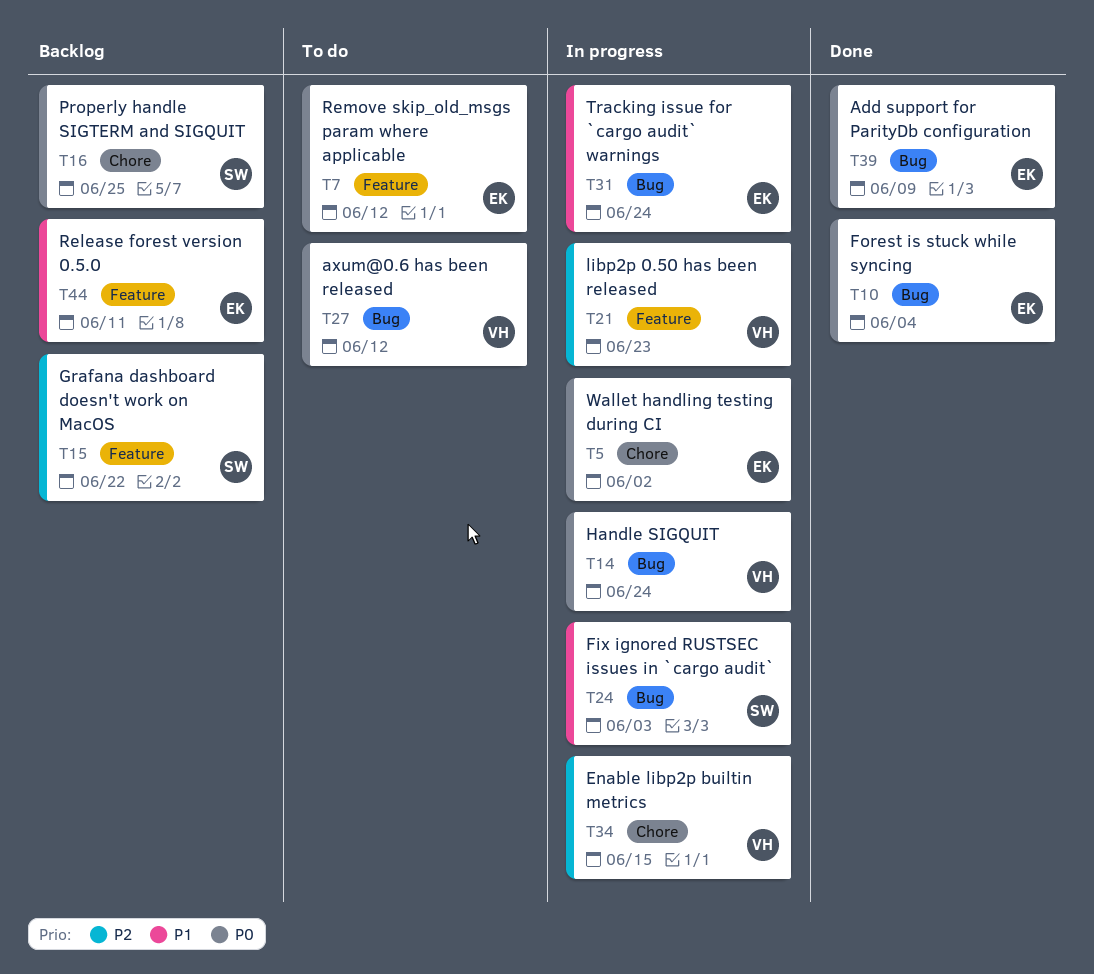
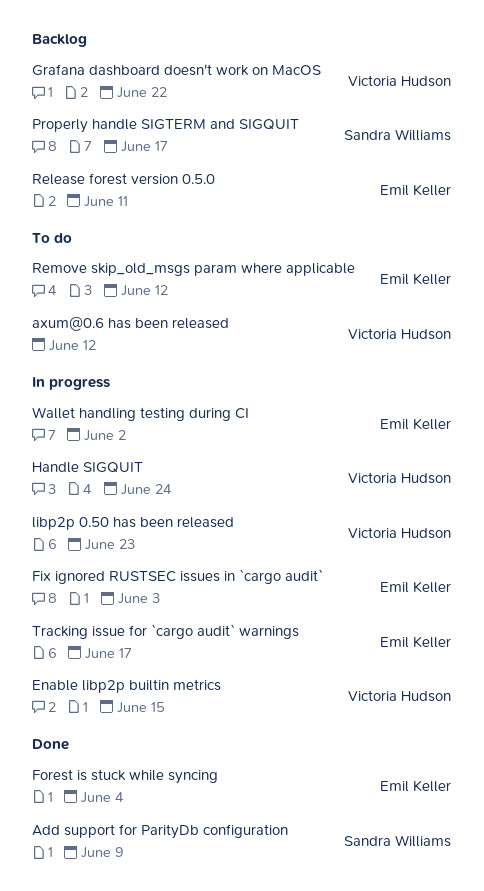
Add support for ParityDb configuration, owner: Emil Keller -> Sandra Williams
Fix ignored RUSTSEC issues in `cargo audit`, owner: Sandra Williams -> Emil Keller
Grafana dashboard doesn't work on MacOS, owner: Sandra Williams -> Victoria Hudson
Properly handle SIGTERM and SIGQUIT, due: Jun 25 -> Jun 17
Tracking issue for `cargo audit` warnings, due: Jun 24 -> Jun 17

